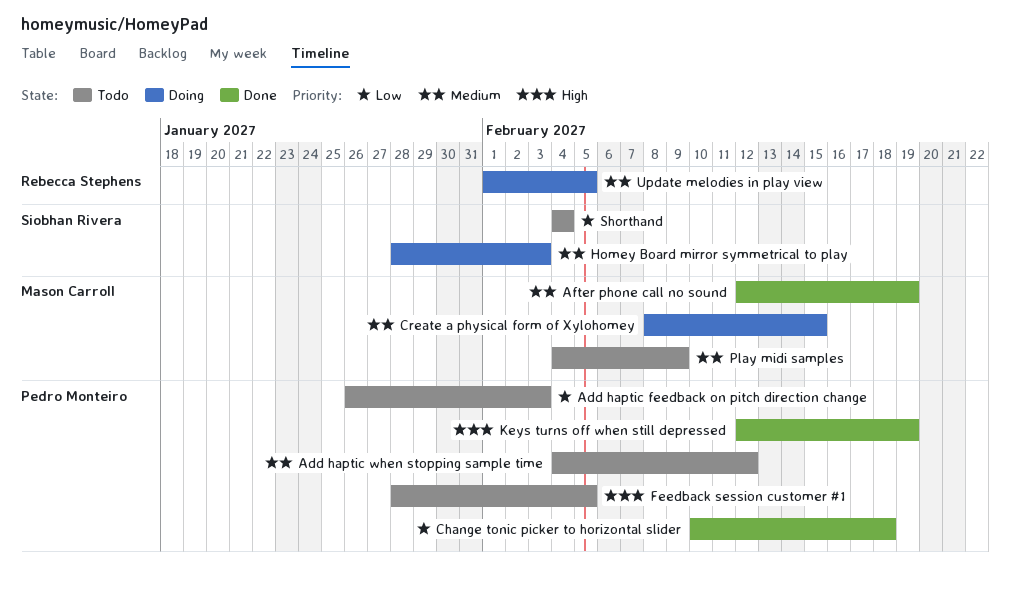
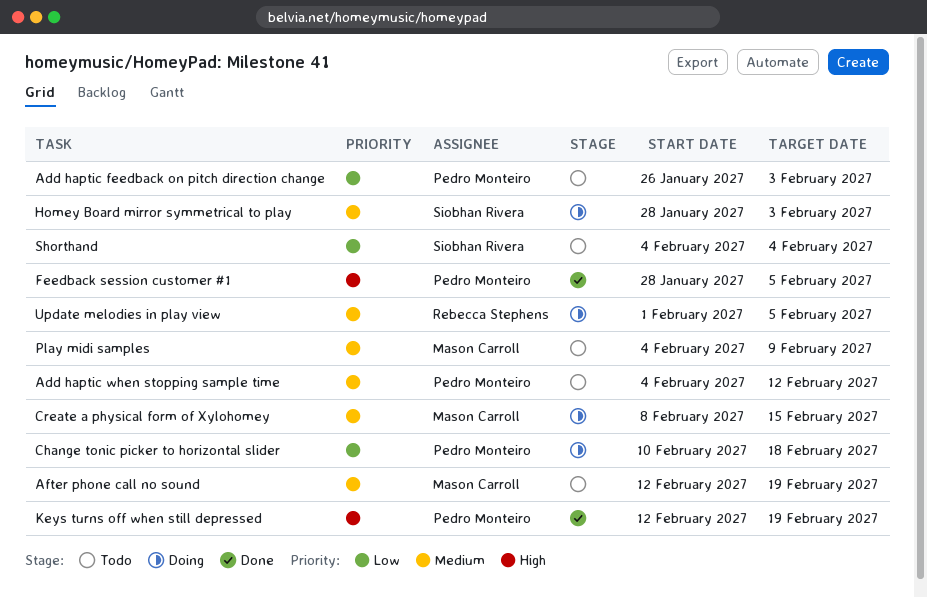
After phone call no sound, status: Done -> Todo
Change tonic picker to horizontal slider, status: Done -> Doing
Feedback session customer #1, status: Todo -> Done

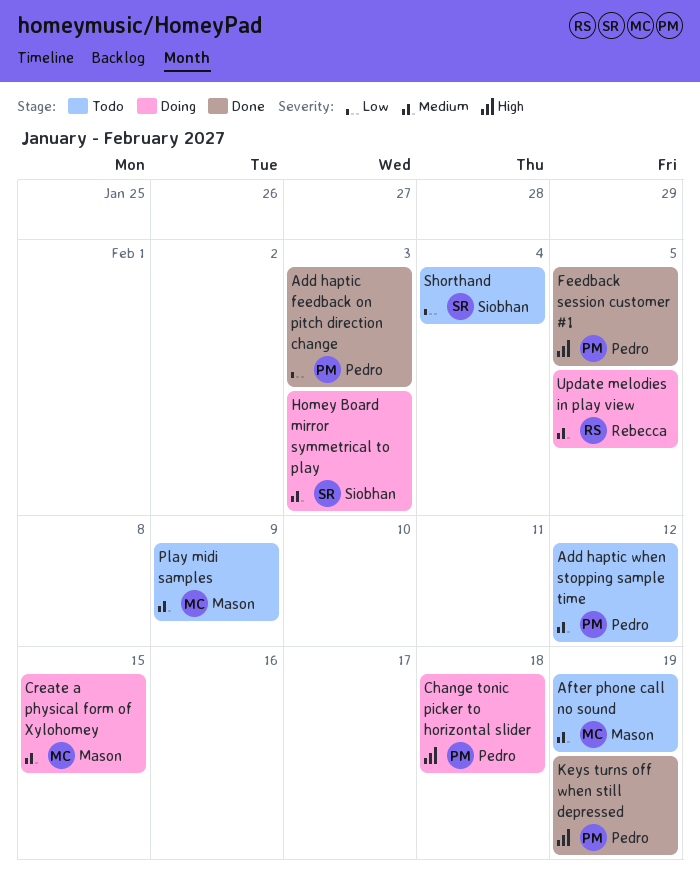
Add haptic feedback on pitch direction change, status: Todo -> Done
Change tonic picker to horizontal slider, priority: Low -> High

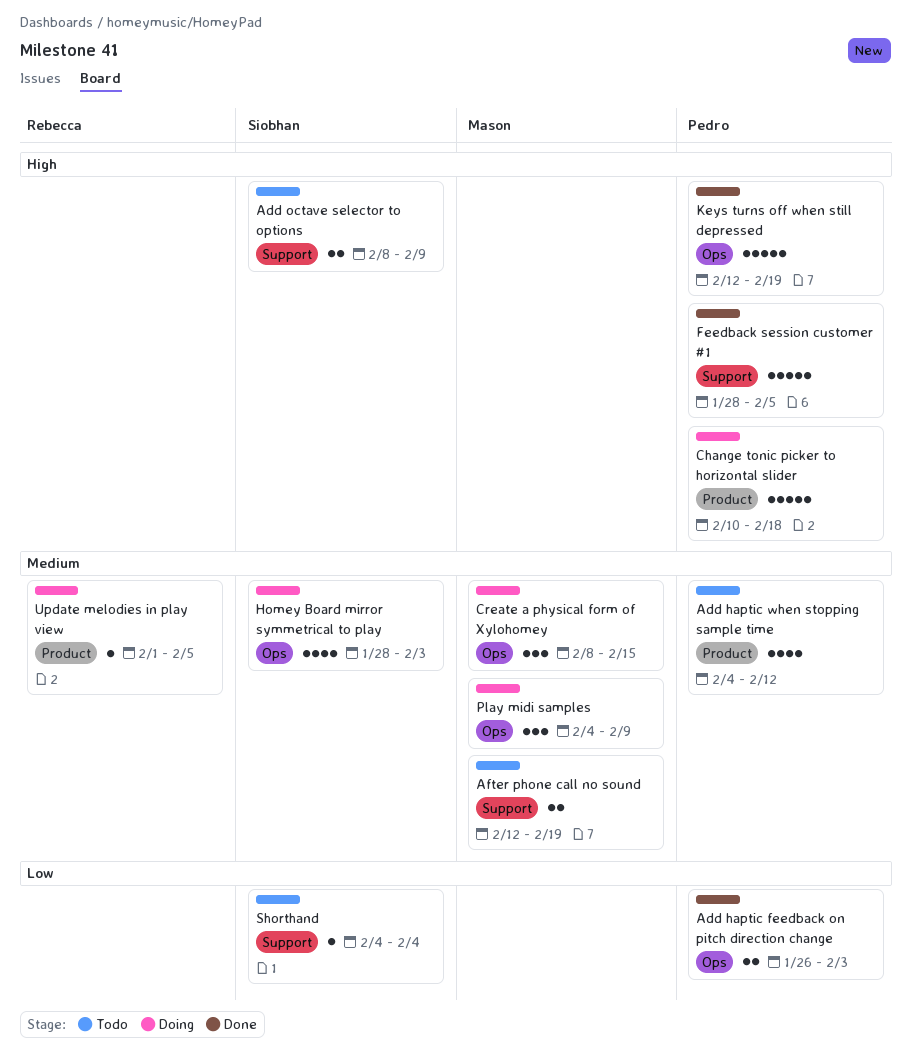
Add octave selector to options: none -> present
Play midi samples, status: Todo -> Doing

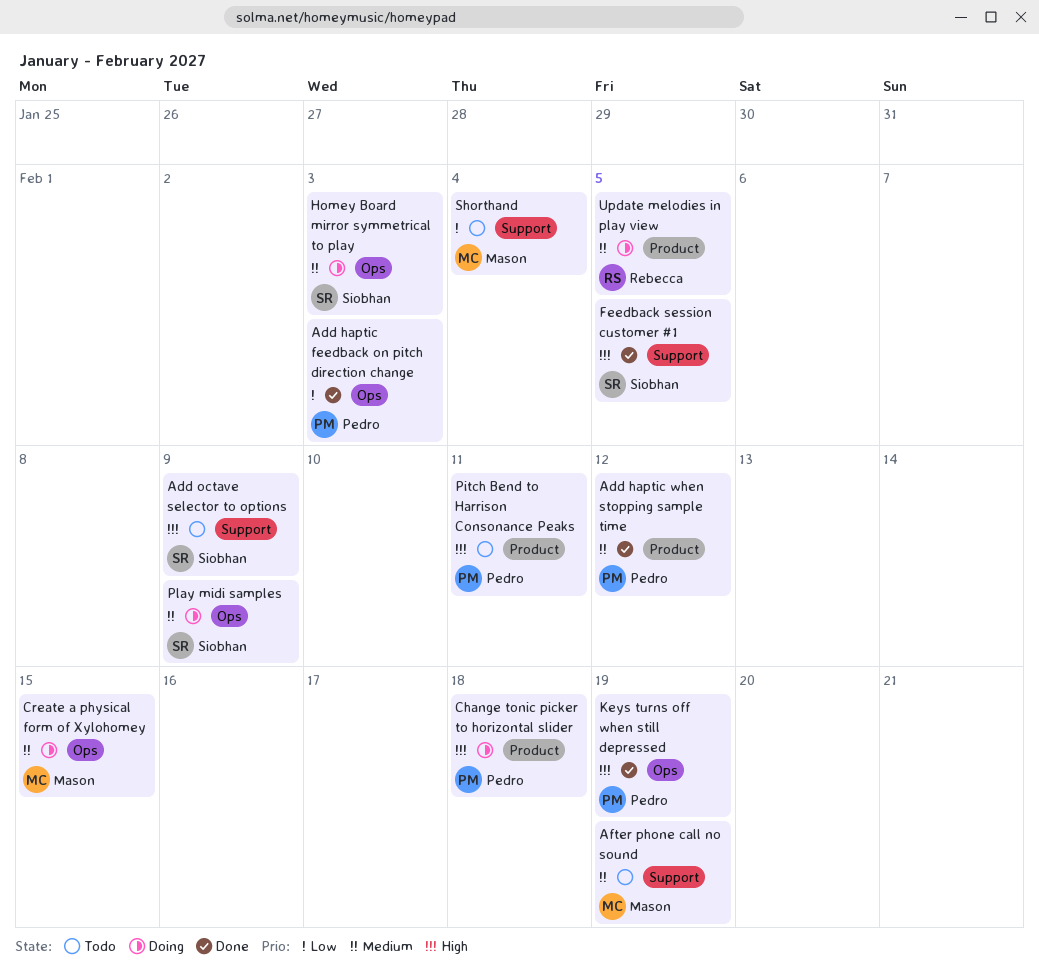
Add haptic when stopping sample time, status: Todo -> Done
Feedback session customer #1, owner: Pedro -> Siobhan
Pitch Bend to Harrison Consonance Peaks: none -> present
Play midi samples, owner: Mason -> Siobhan
Shorthand, owner: Siobhan -> Mason

